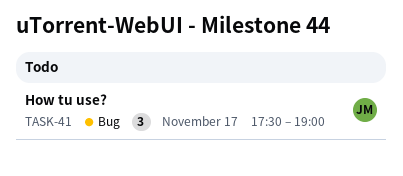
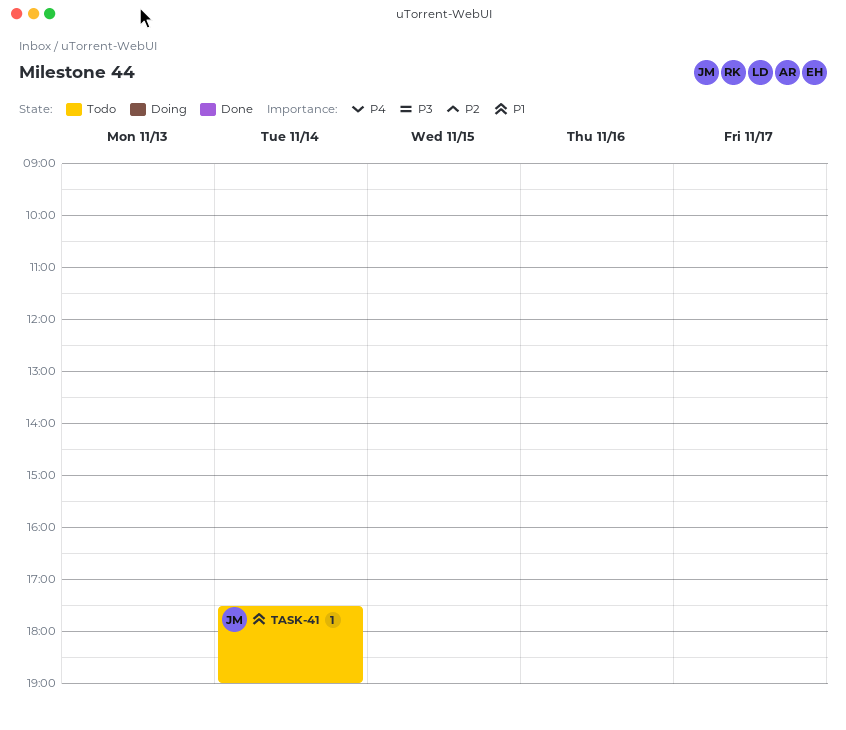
TASK-41, estimate: 3 -> 1
TASK-41, day: Nov 17 -> Nov 14

